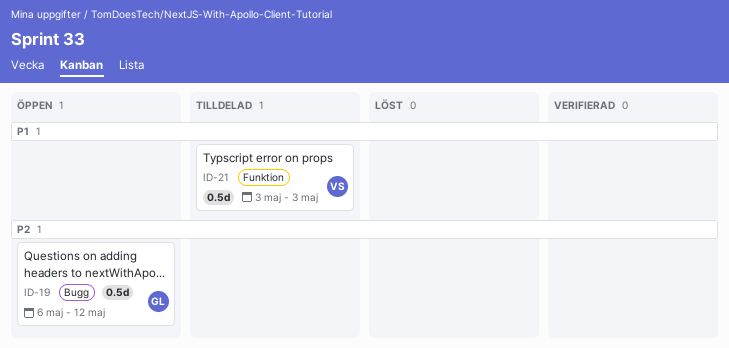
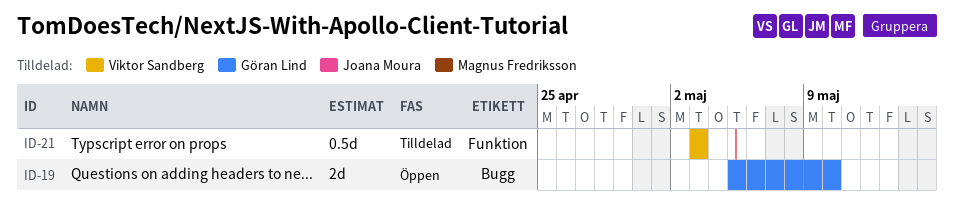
ID-19, estimate: 0.5d -> 2d
ID-19, start: May 6 -> May 5
ID-19, due: May 12 -> May 10

